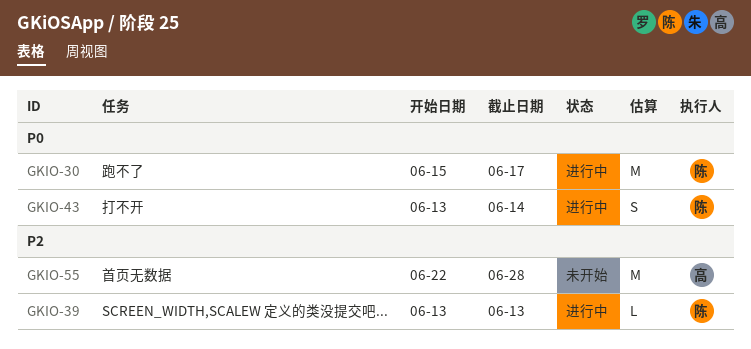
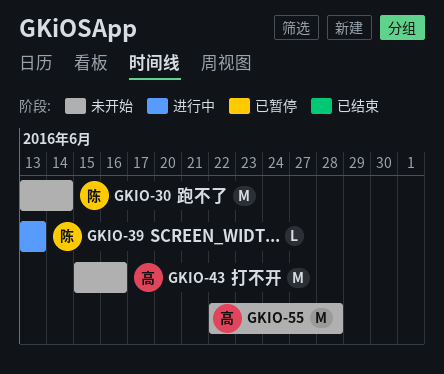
GKIO-30, status: 进行中 -> 未开始
GKIO-30, start: Jun 15 -> Jun 13
GKIO-30, due: Jun 17 -> Jun 14
GKIO-43, status: 进行中 -> 未开始
GKIO-43, owner: 陈 -> 高
GKIO-43, estimate: S -> M
GKIO-43, start: Jun 13 -> Jun 15
GKIO-43, due: Jun 14 -> Jun 16

